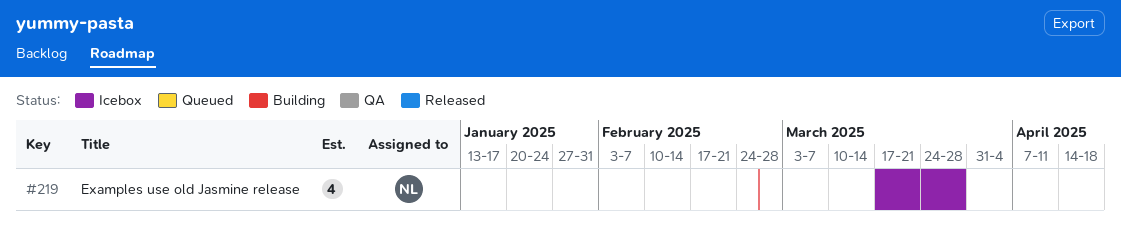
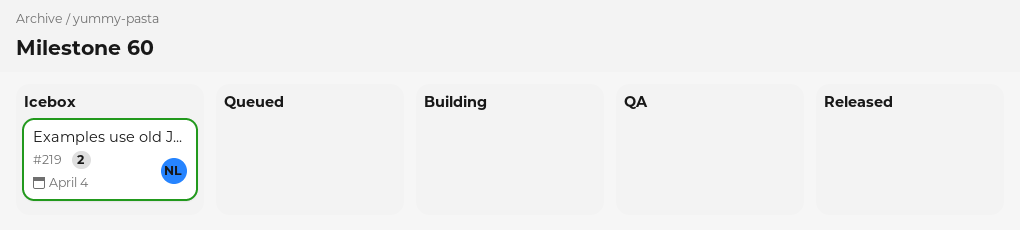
#219, estimate: 4 -> 2
#219, due: Mar 28 -> Apr 4

